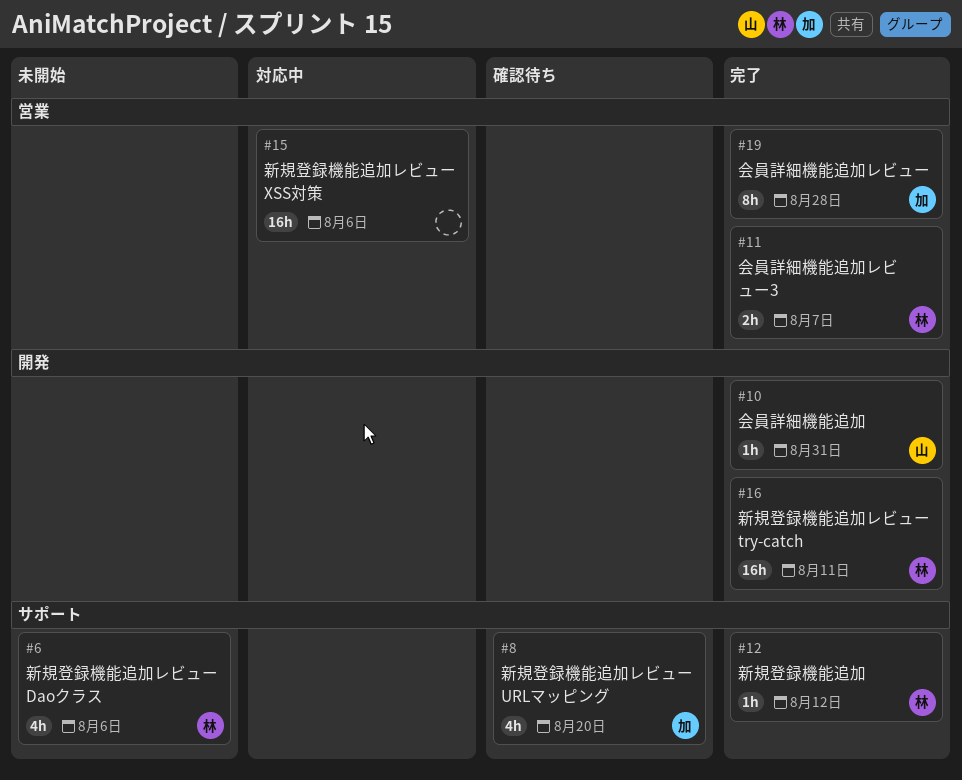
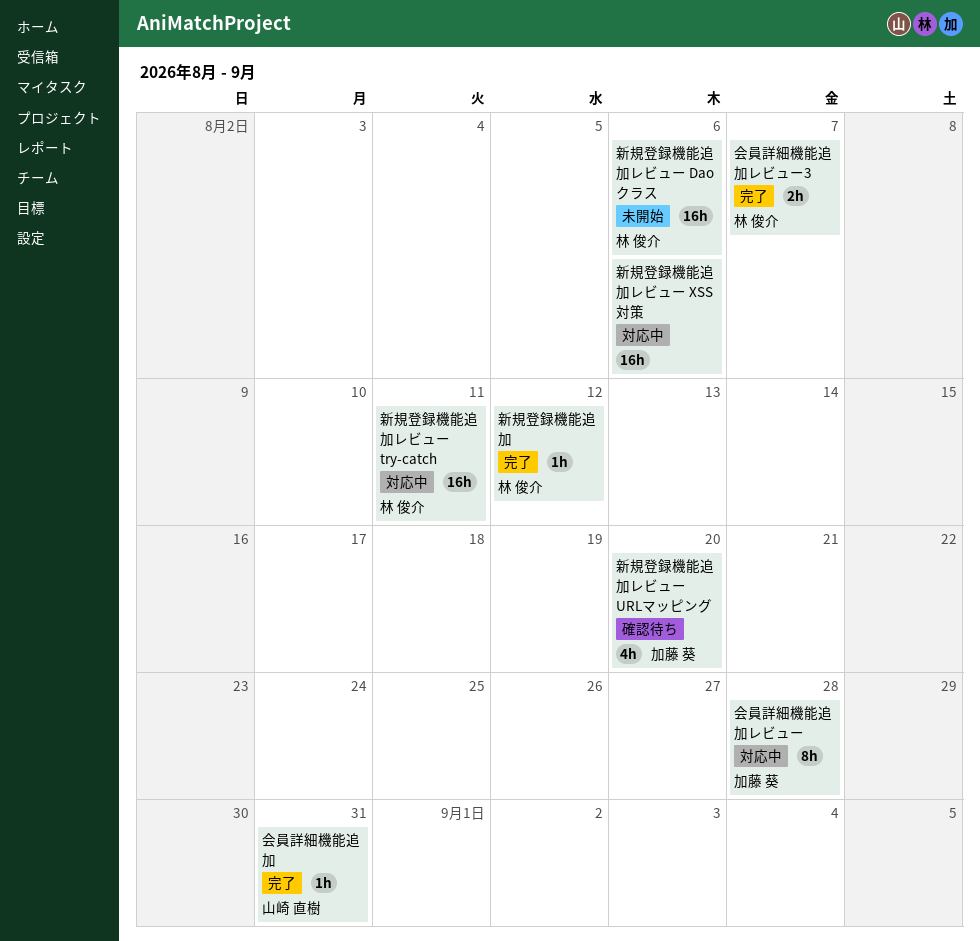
会員詳細機能追加レビュー, status: 完了 -> 対応中
新規登録機能追加レビュー Daoクラス, estimate: 4h -> 16h
新規登録機能追加レビュー try-catch, status: 完了 -> 対応中

